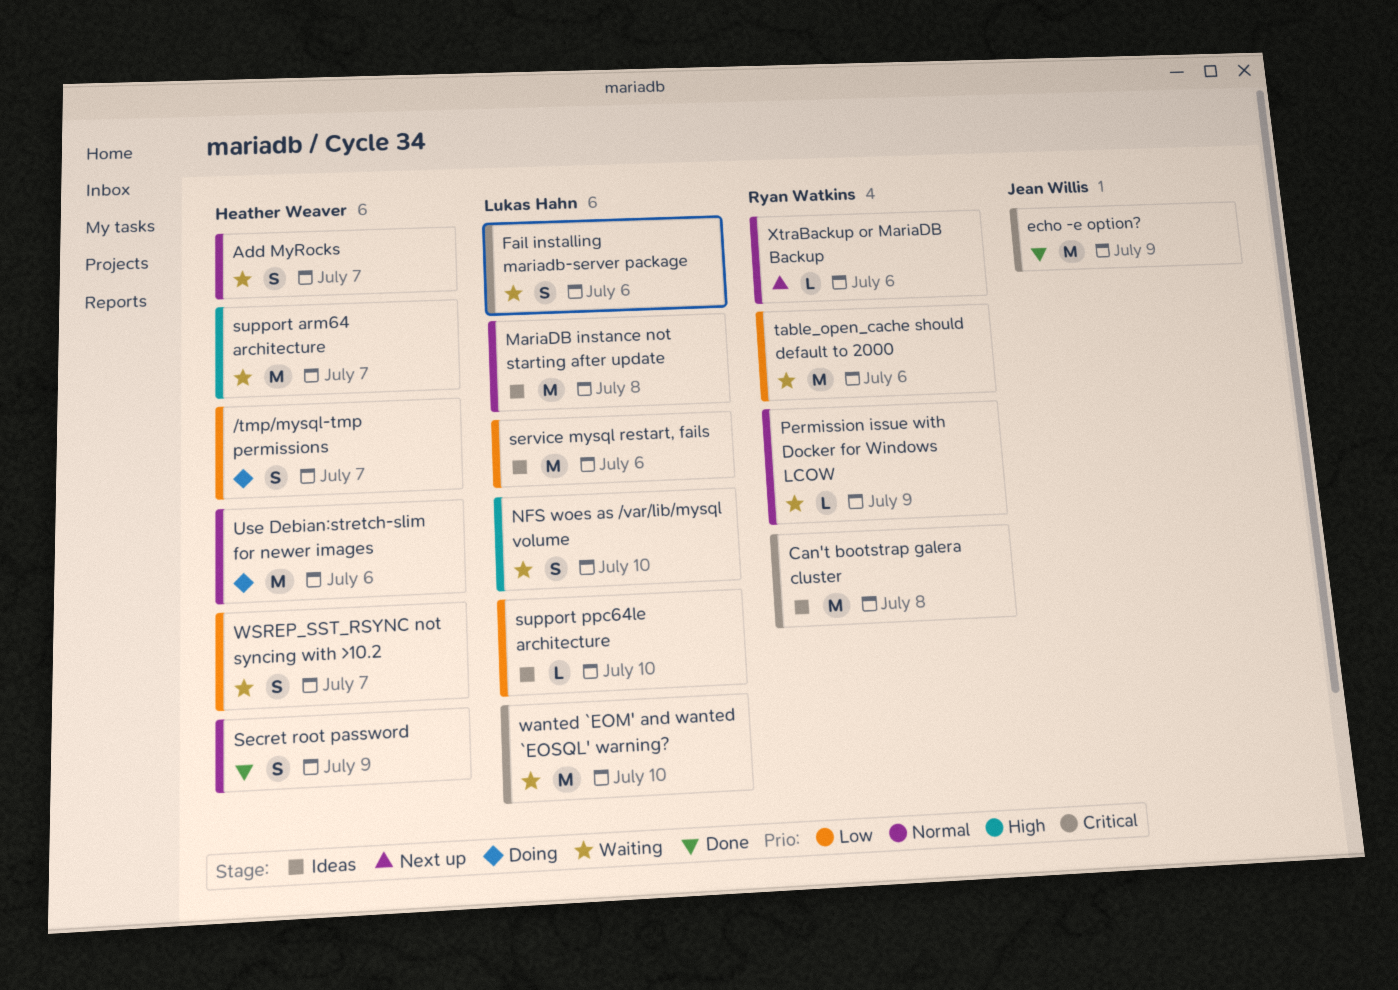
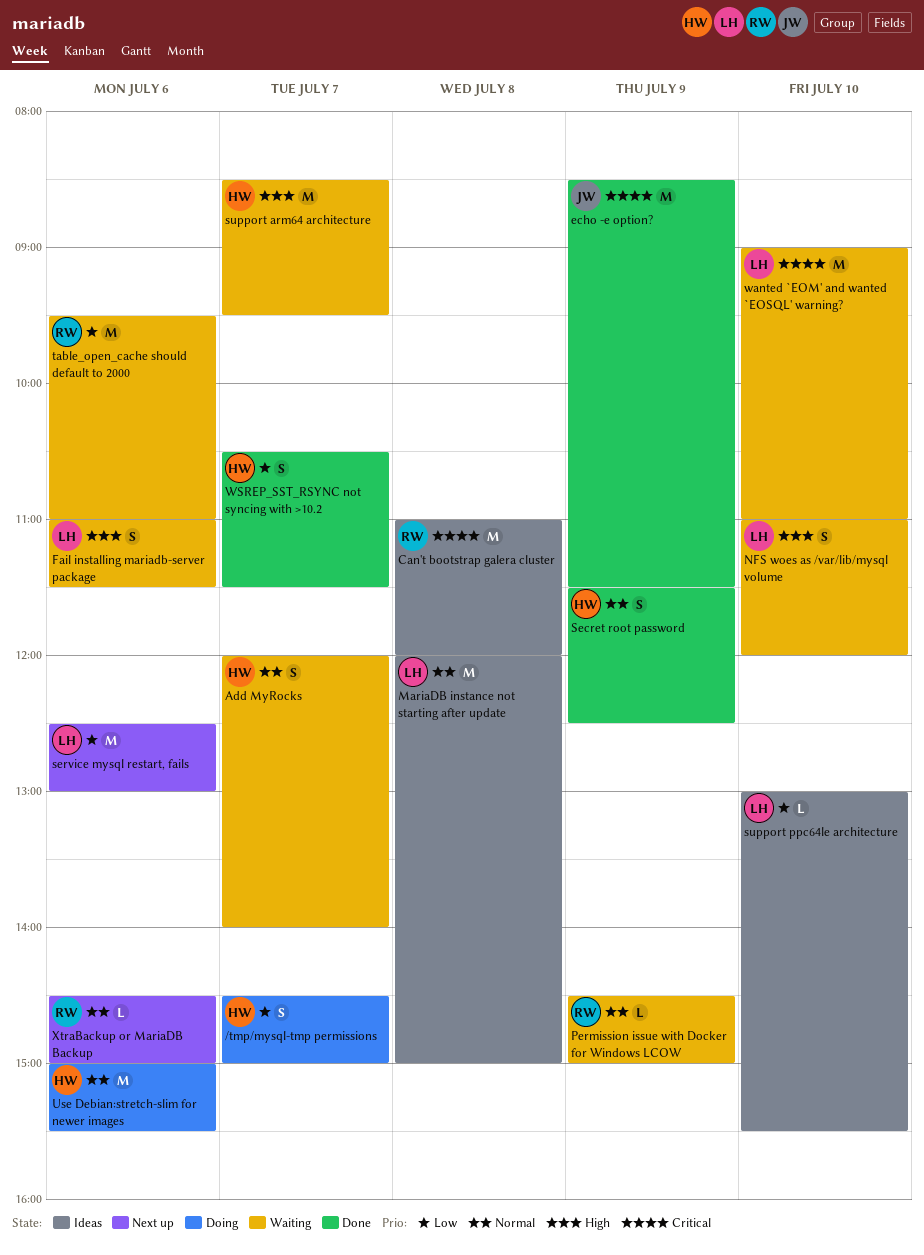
Fail installing mariadb-server package, priority: Critical -> High
service mysql restart, fails, status: Ideas -> Next up
WSREP_SST_RSYNC not syncing with >10.2, status: Waiting -> Done

